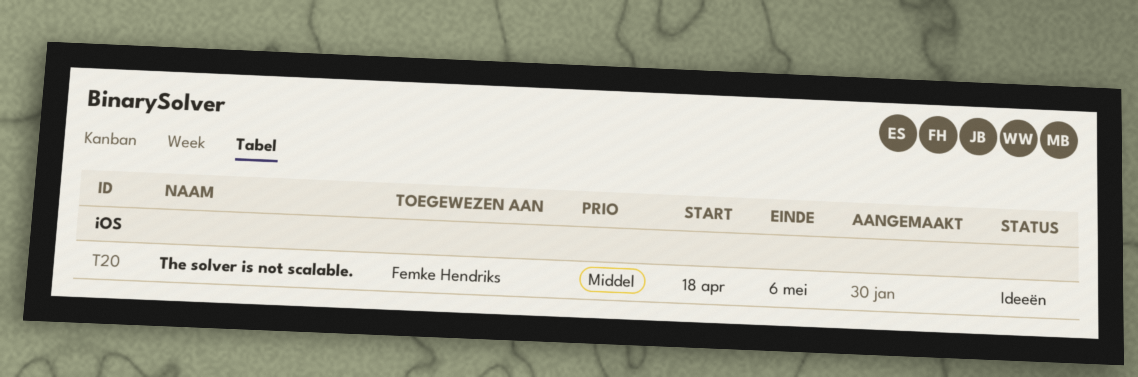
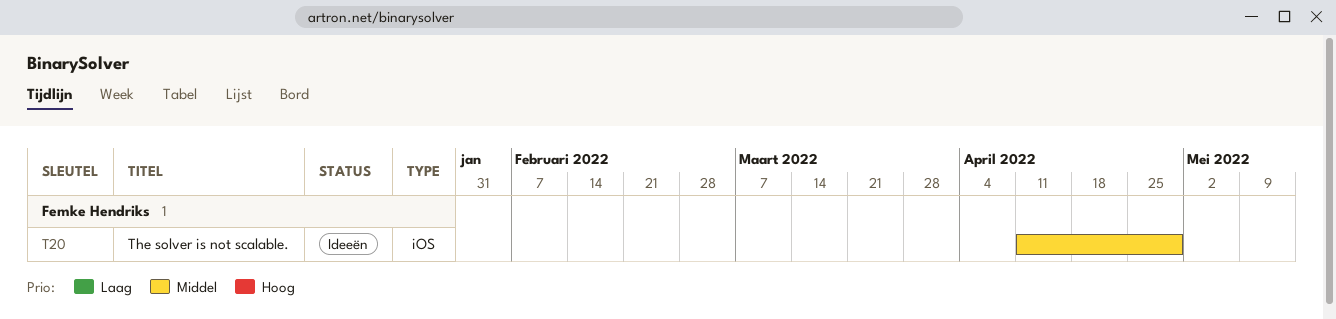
T20, start: Apr 18 -> Apr 11
T20, due: May 6 -> Apr 29

